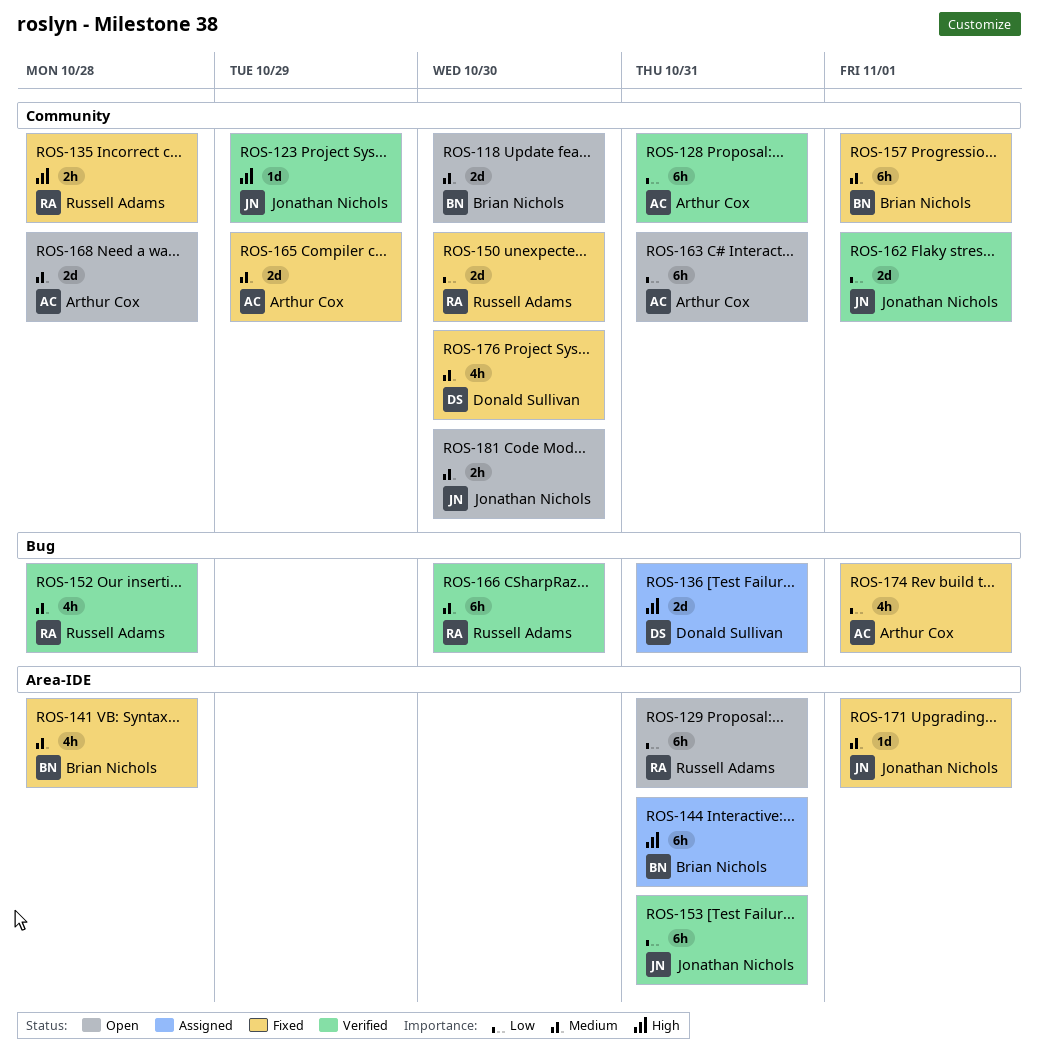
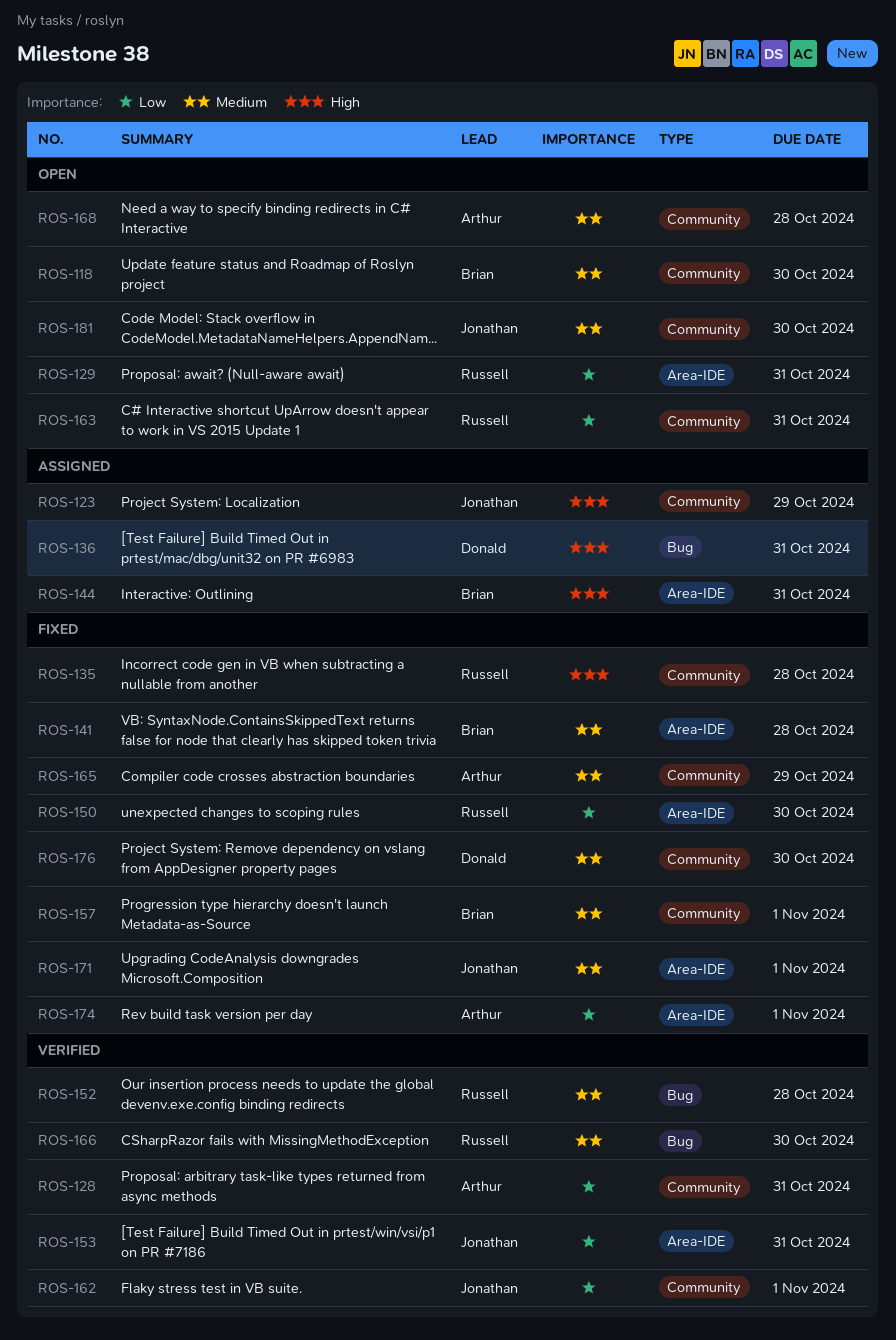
ROS-123, status: Verified -> Assigned
ROS-150, label: Community -> Area-IDE
ROS-163, owner: Arthur Cox -> Russell Adams
ROS-174, label: Bug -> Area-IDE

